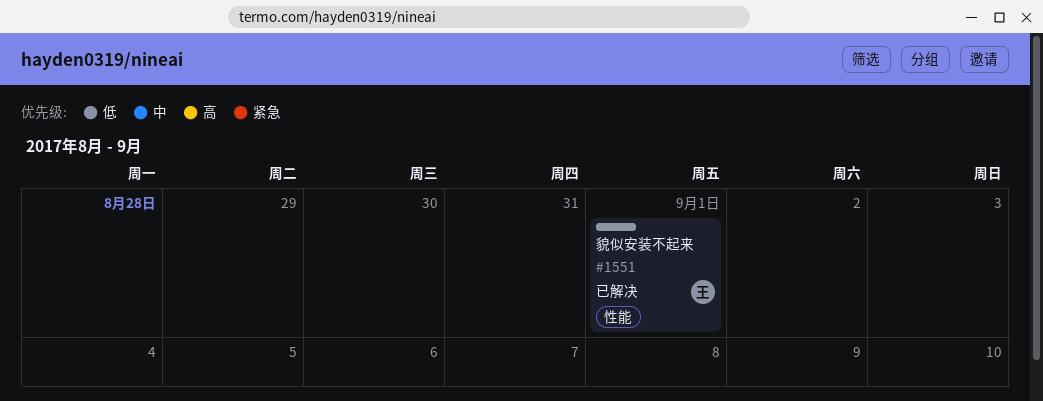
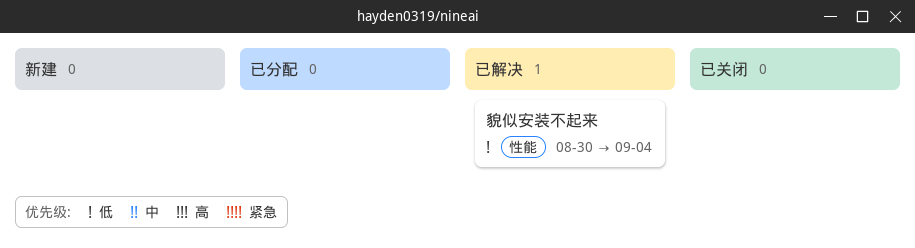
貌似安装不起来, due: Sep 1 -> Sep 4

